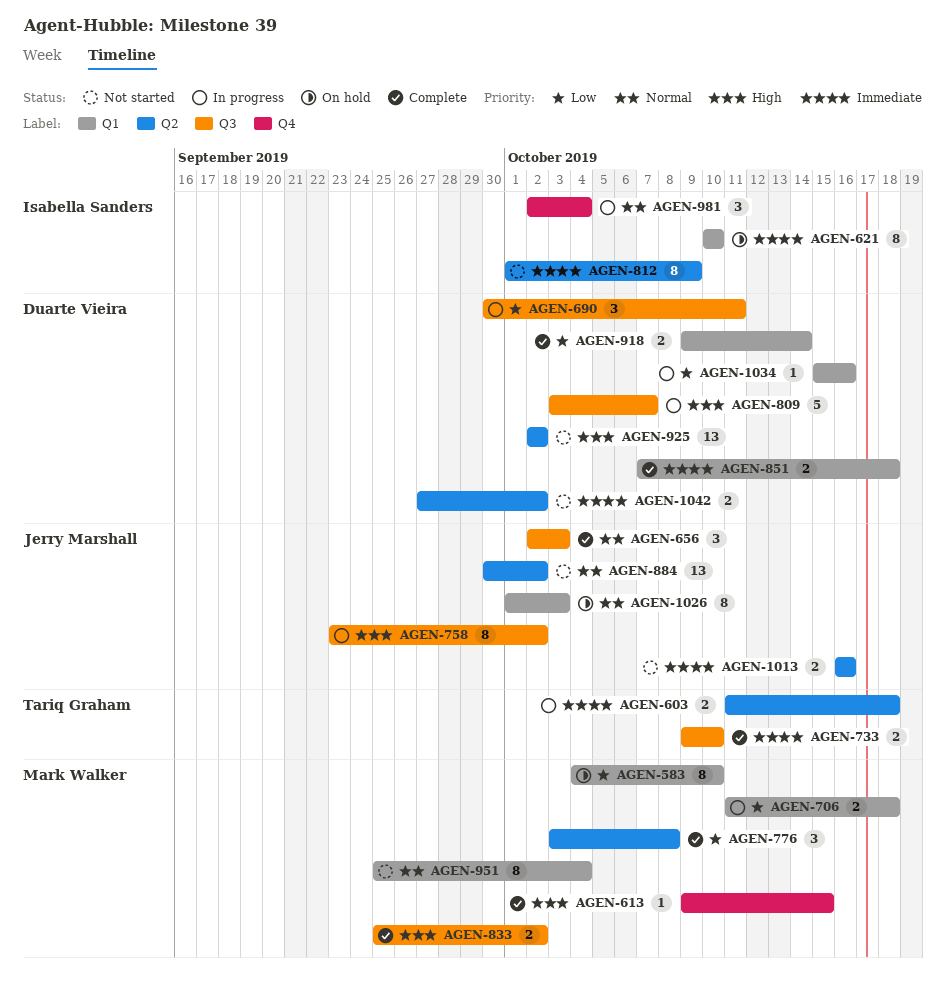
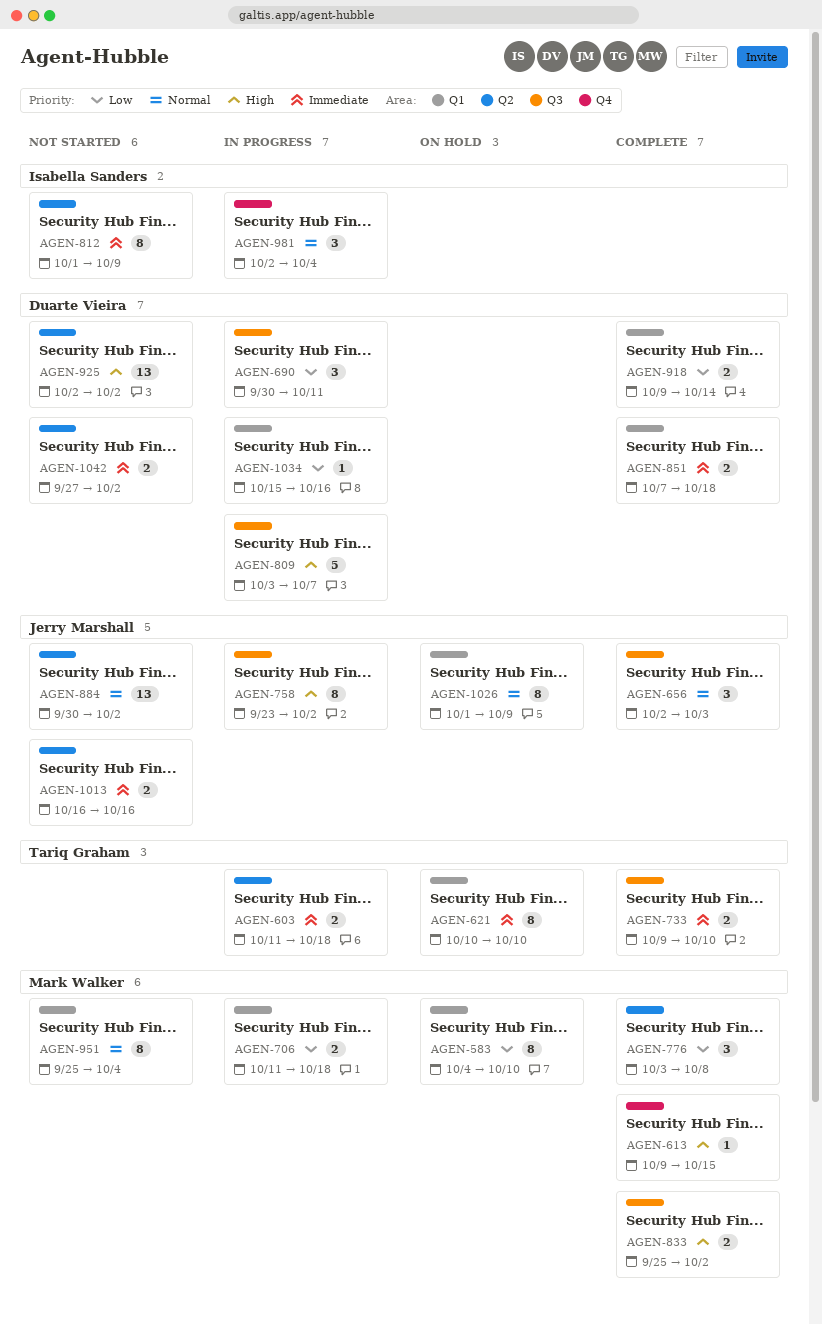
AGEN-621, owner: Isabella Sanders -> Tariq Graham
AGEN-1026, due: Oct 3 -> Oct 9

